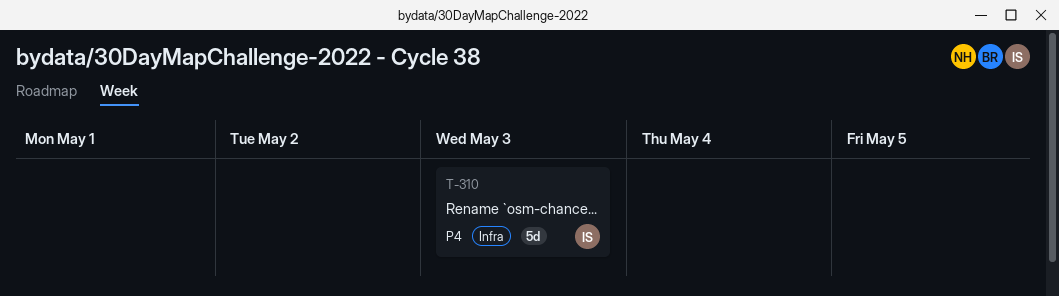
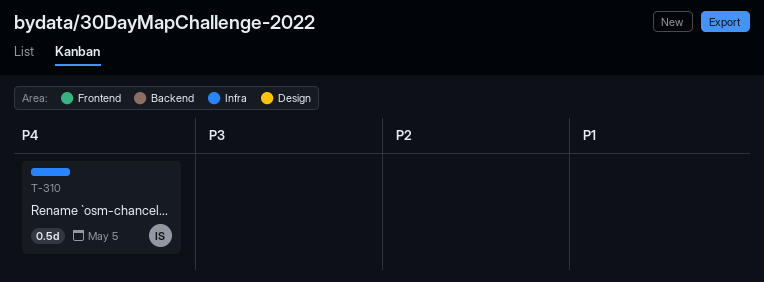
T-310, estimate: 5d -> 0.5d
T-310, due: May 3 -> May 5

